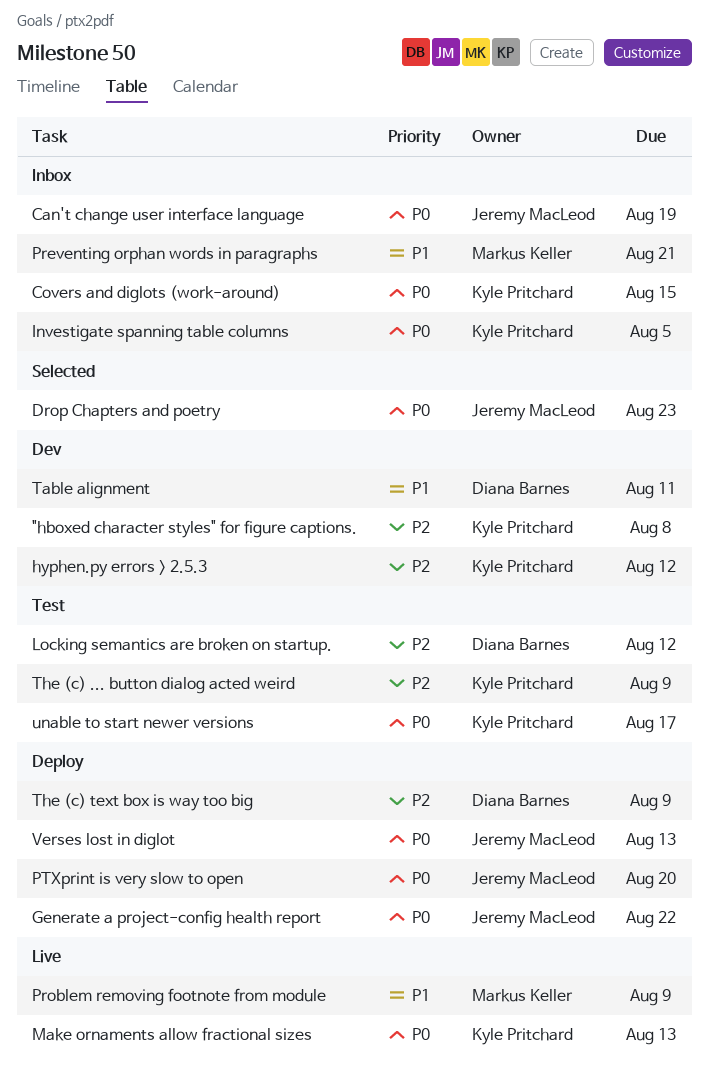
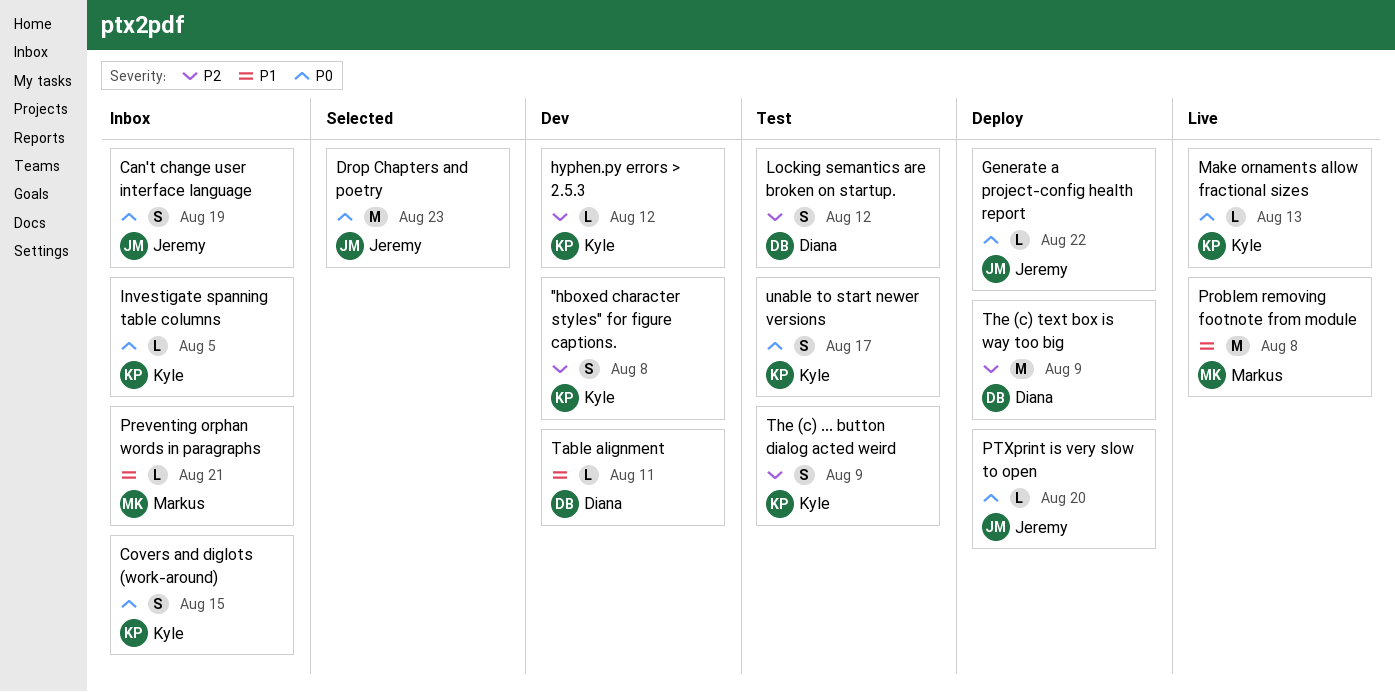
Problem removing footnote from module, due: Aug 9 -> Aug 8
Verses lost in diglot: present -> none

